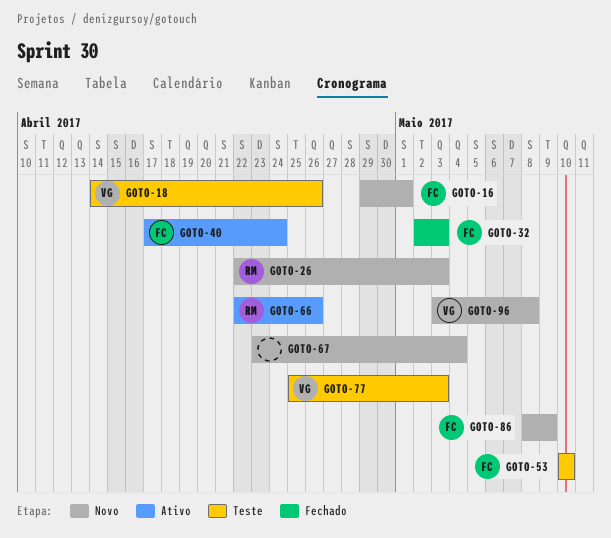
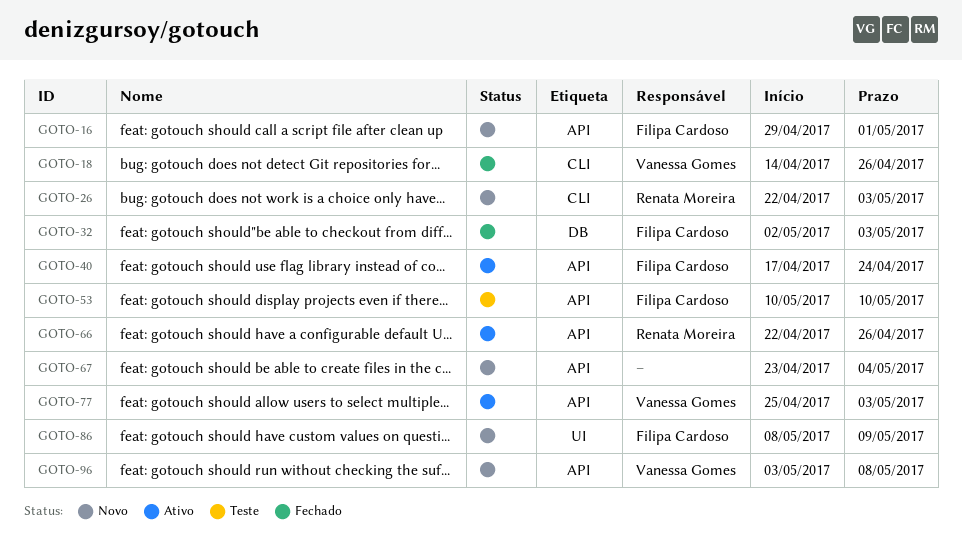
GOTO-18, status: Teste -> Fechado
GOTO-77, status: Teste -> Ativo

